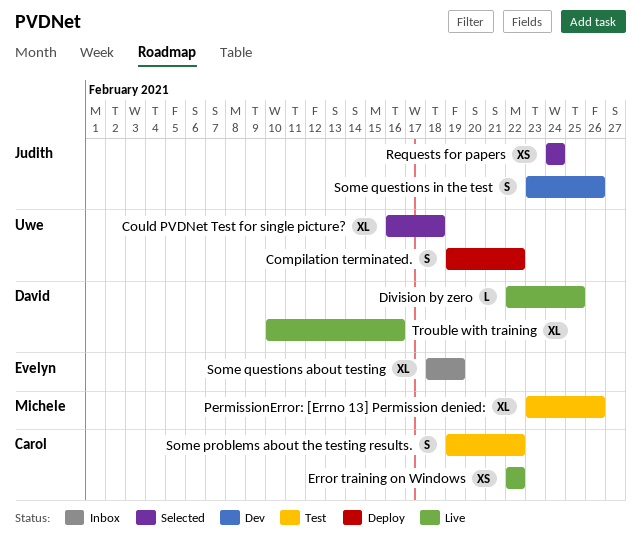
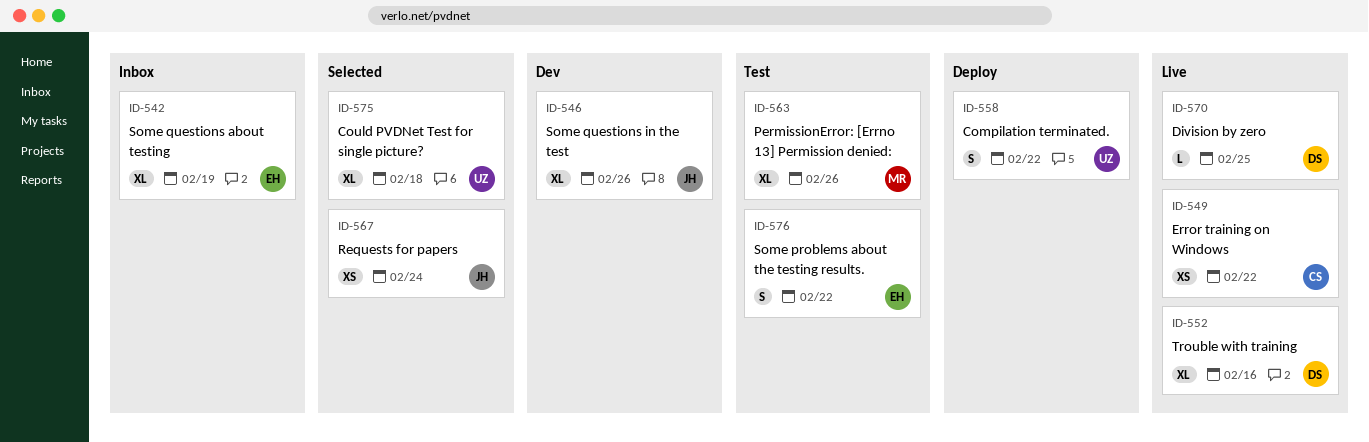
Some problems about the testing results., owner: Carol -> Evelyn
Some questions in the test, estimate: S -> XL

